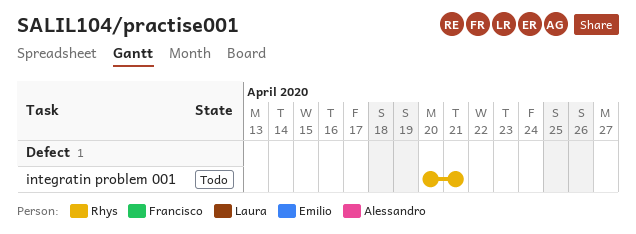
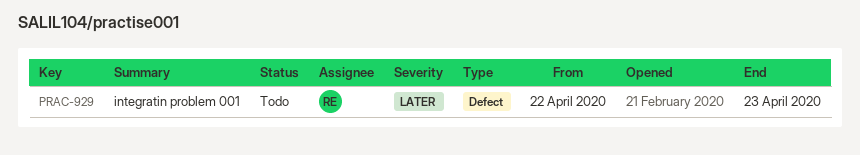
integratin problem 001, start: Apr 20 -> Apr 22
integratin problem 001, due: Apr 21 -> Apr 23

